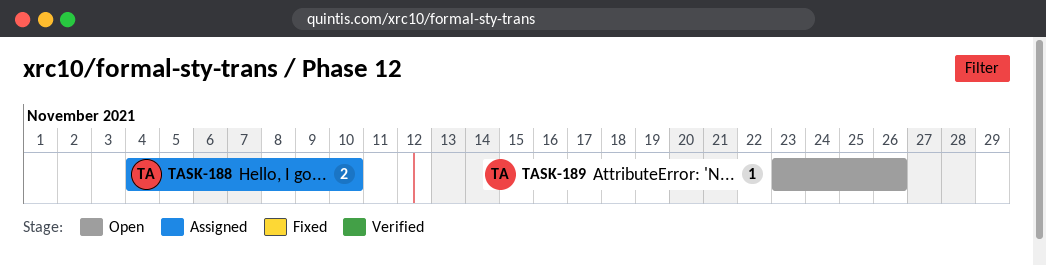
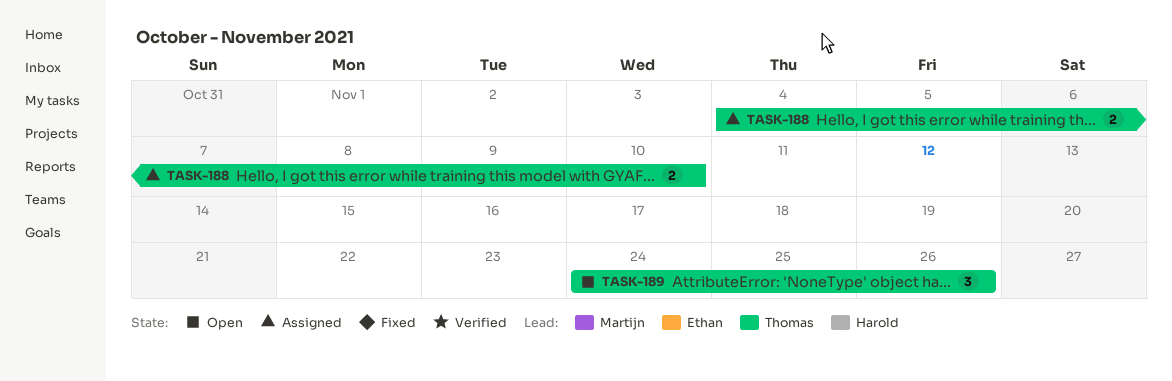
TASK-189, estimate: 1 -> 3
TASK-189, start: Nov 23 -> Nov 24

